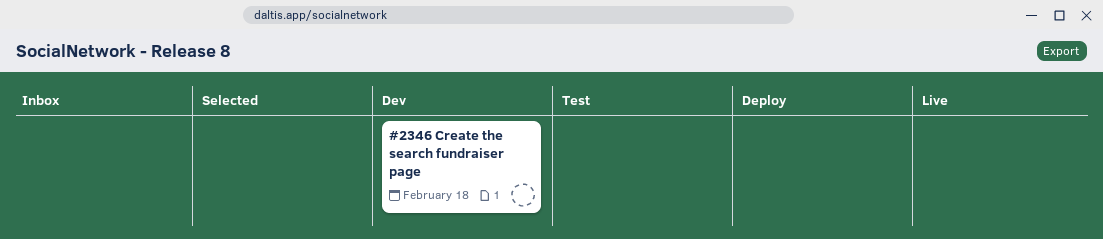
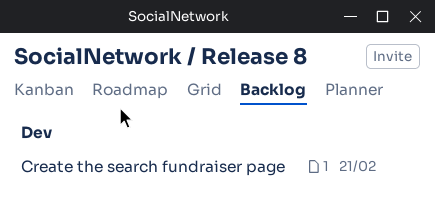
Create the search fundraiser page, due: Feb 18 -> Feb 21

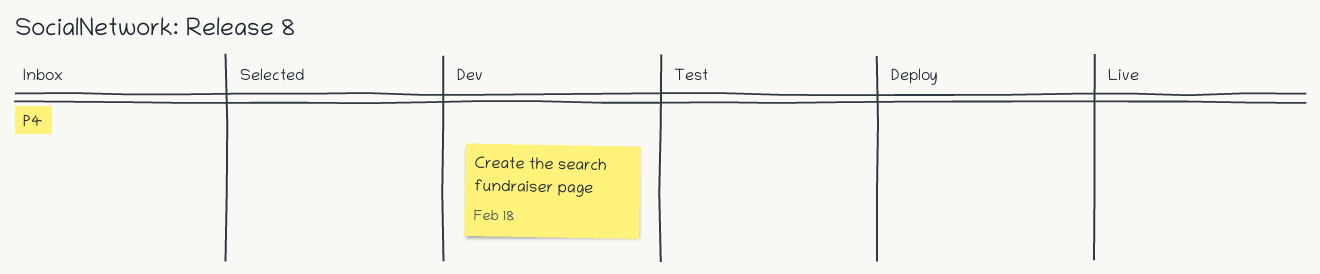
Create the search fundraiser page, due: Feb 21 -> Feb 18

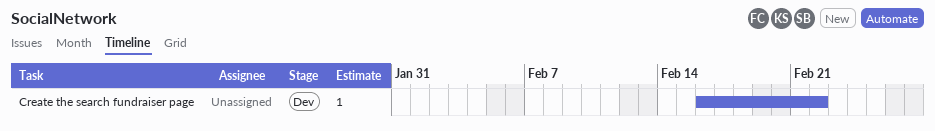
Create the search fundraiser page, due: Feb 18 -> Feb 22

